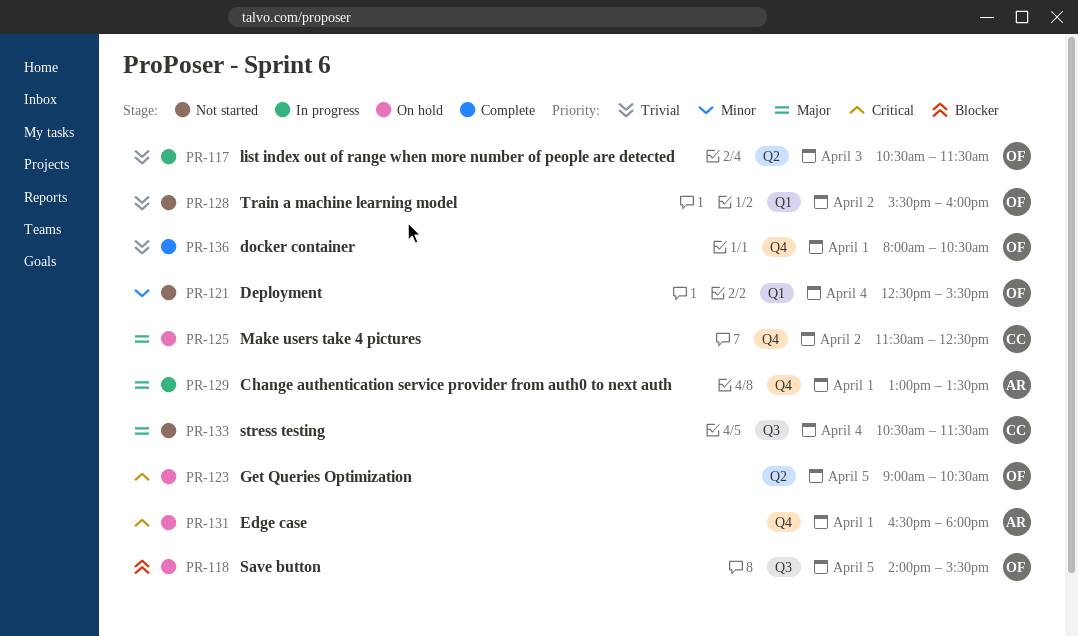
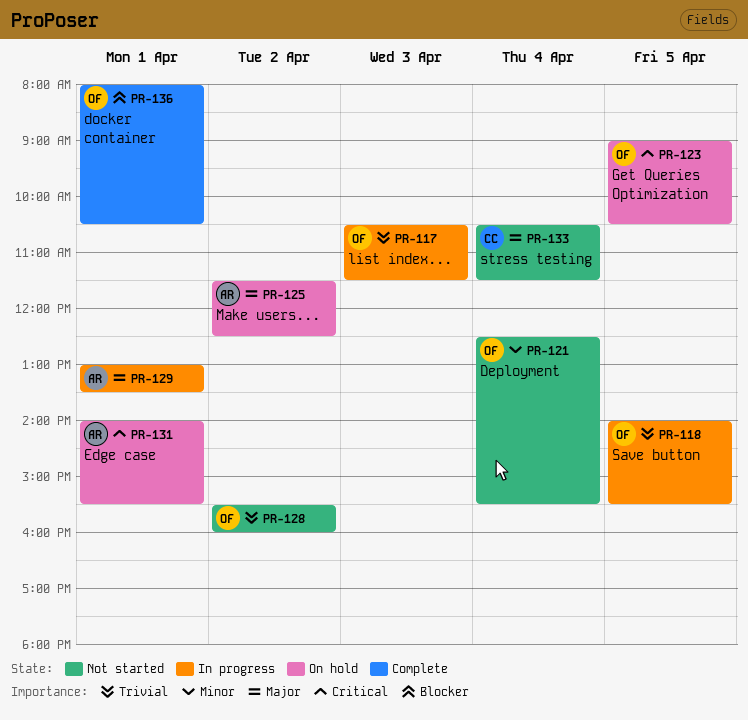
PR-118, status: On hold -> In progress
PR-118, priority: Blocker -> Trivial
PR-125, owner: CC -> AR
PR-131, begins: 16:30 -> 14:00
PR-131, ends: 18:00 -> 15:30
PR-136, priority: Trivial -> Blocker

